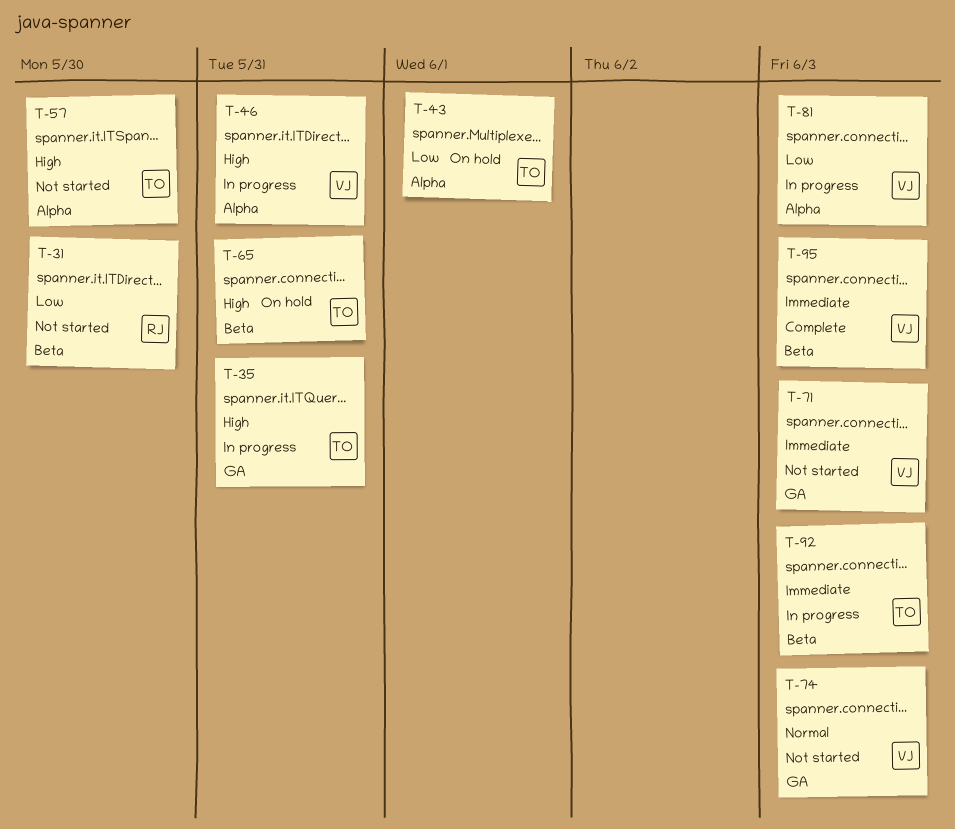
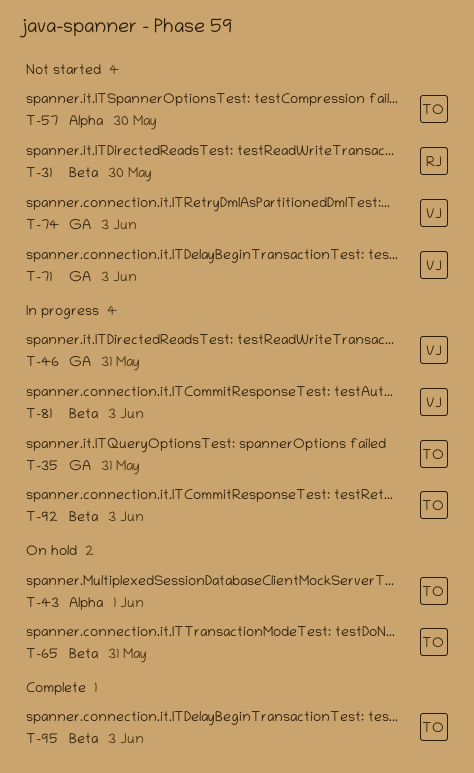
T-46, label: Alpha -> GA
T-81, label: Alpha -> Beta
T-95, owner: VJ -> TO

